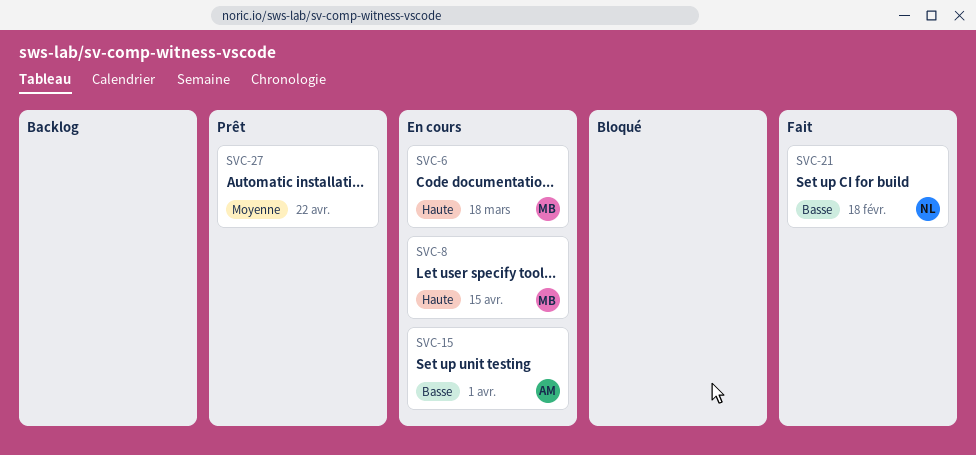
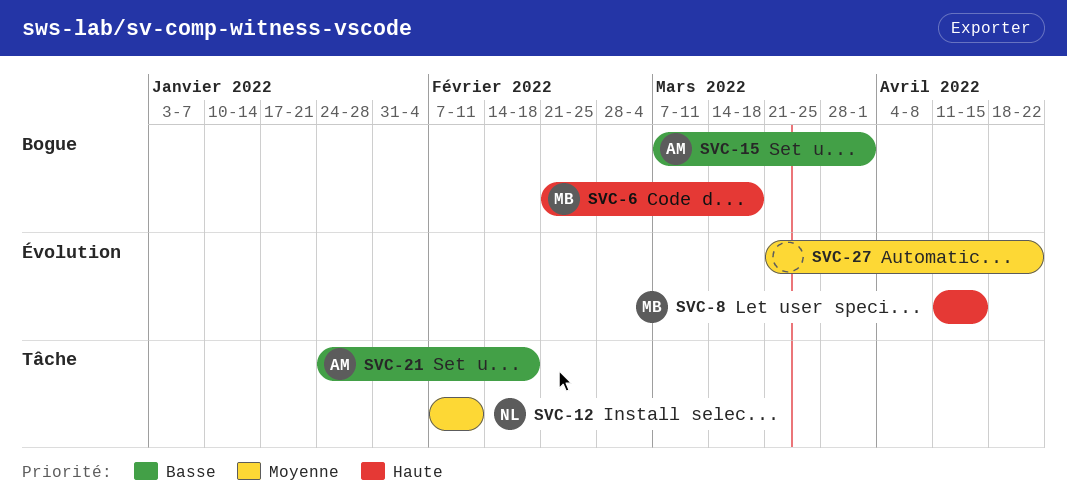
SVC-12: none -> present
SVC-21, owner: NL -> AM

